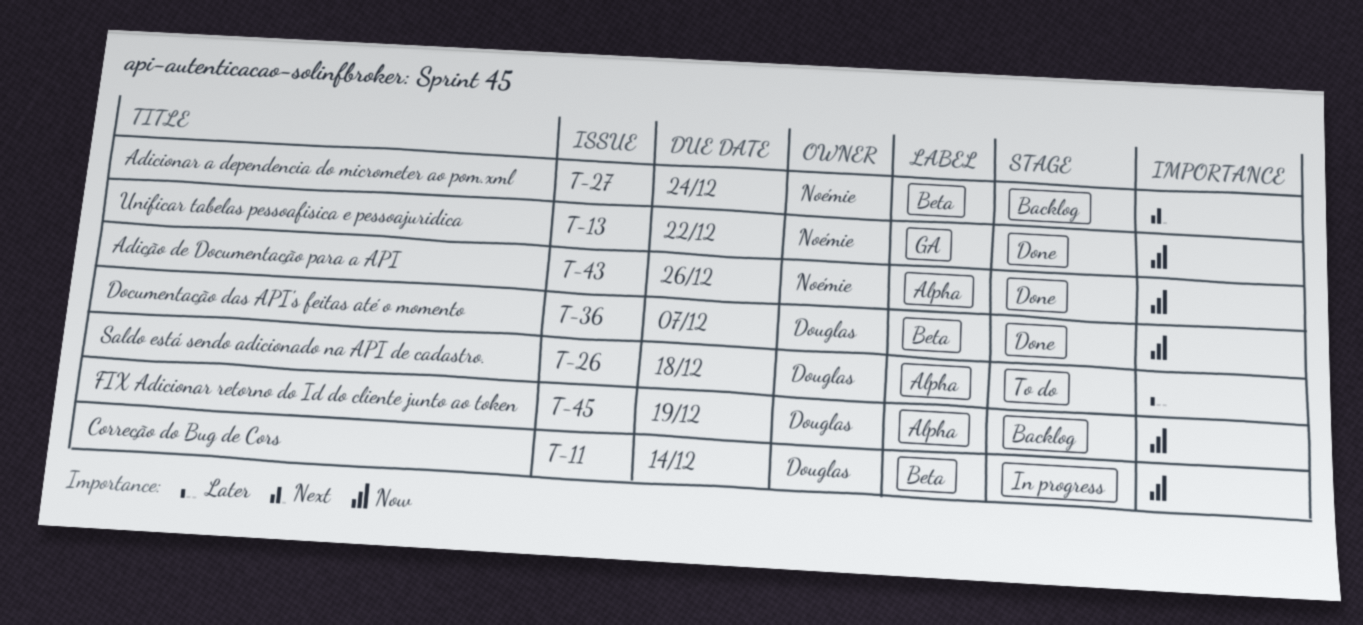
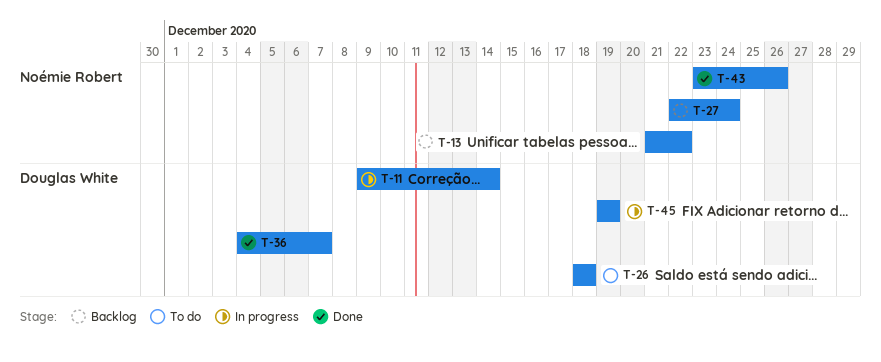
T-13, status: Done -> Backlog
T-45, status: Backlog -> In progress

